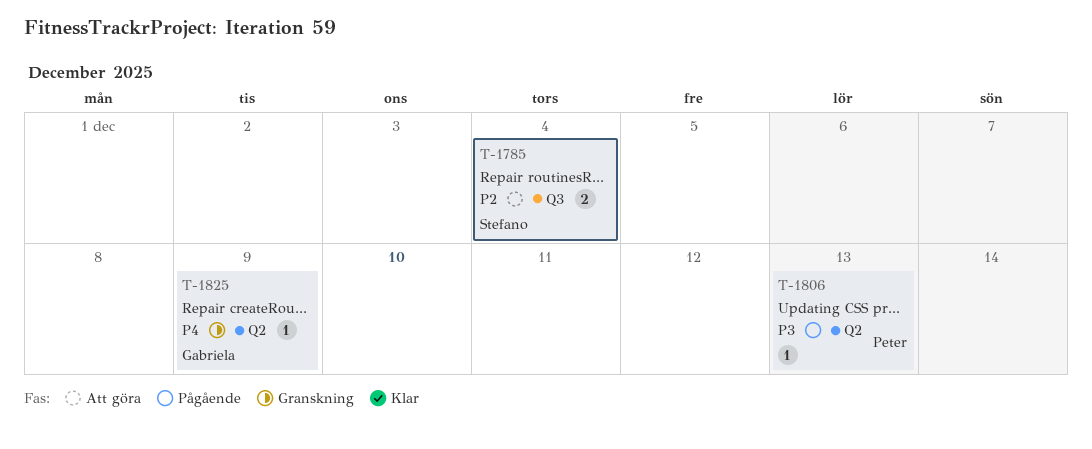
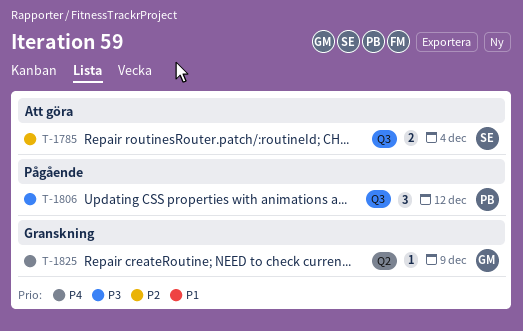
T-1806, label: Q2 -> Q3
T-1806, estimate: 1 -> 3
T-1806, due: Dec 13 -> Dec 12

